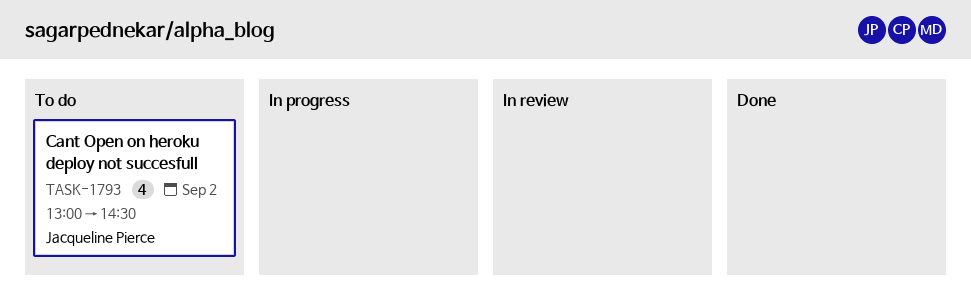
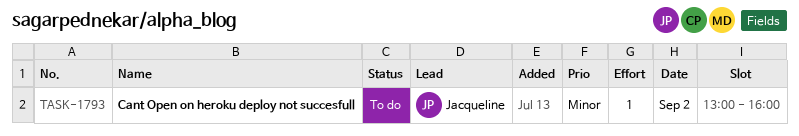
TASK-1793, estimate: 4 -> 1
TASK-1793, ends: 14:30 -> 16:00

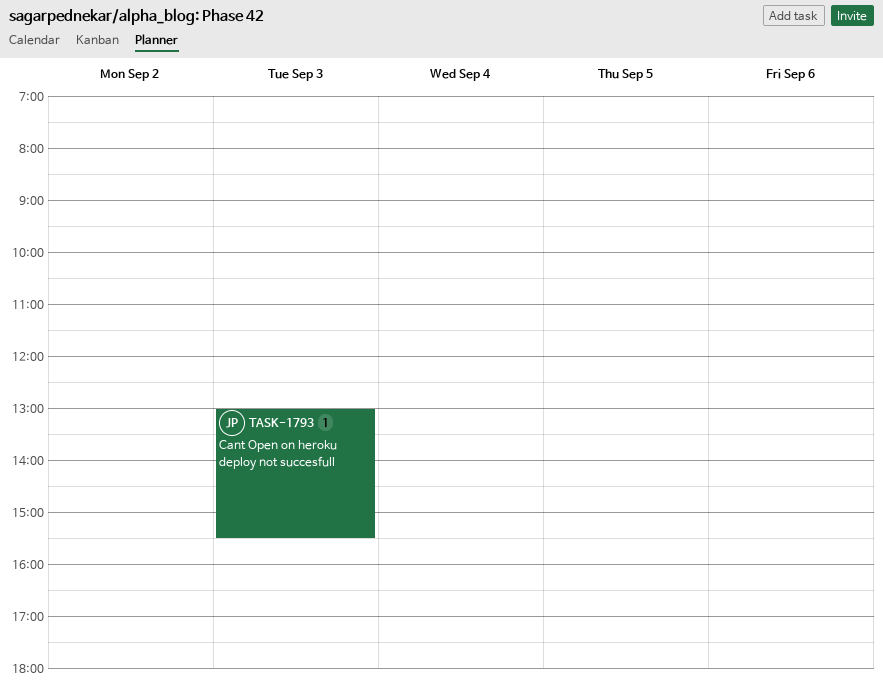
TASK-1793, day: Sep 2 -> Sep 3
TASK-1793, ends: 16:00 -> 15:30

